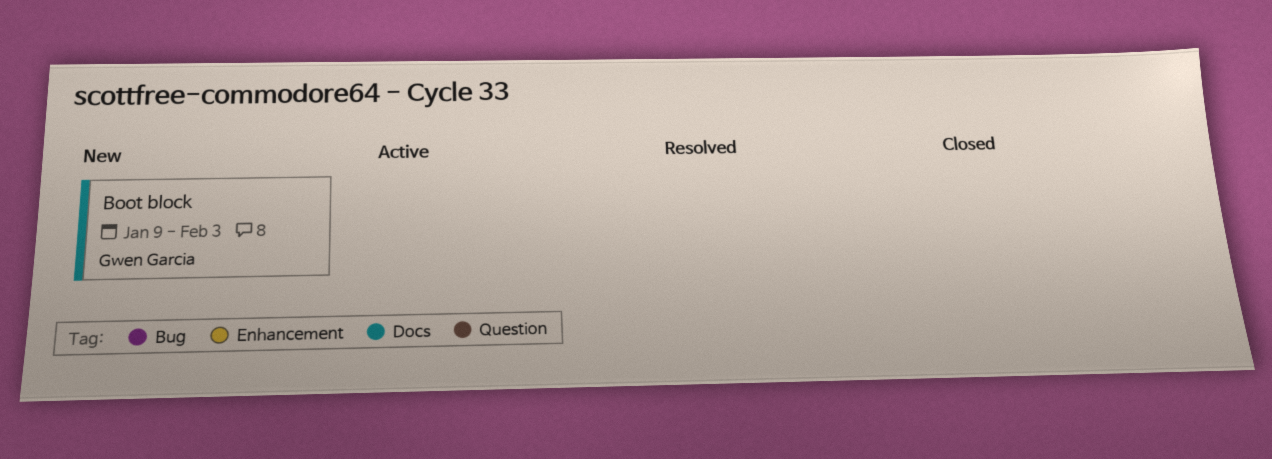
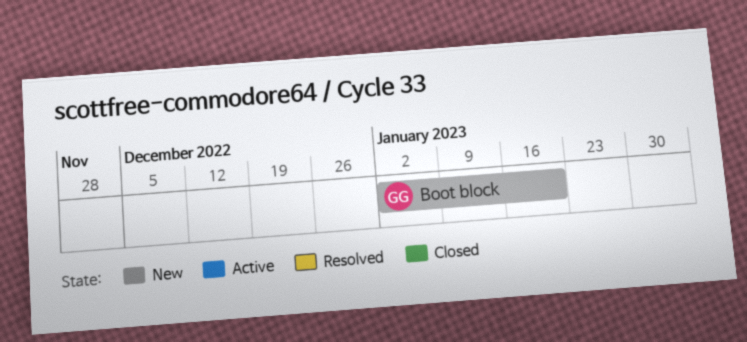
Boot block, start: Jan 9 -> Jan 2
Boot block, due: Feb 3 -> Jan 20

